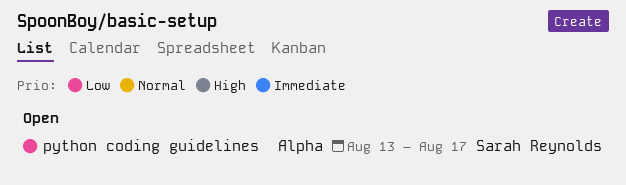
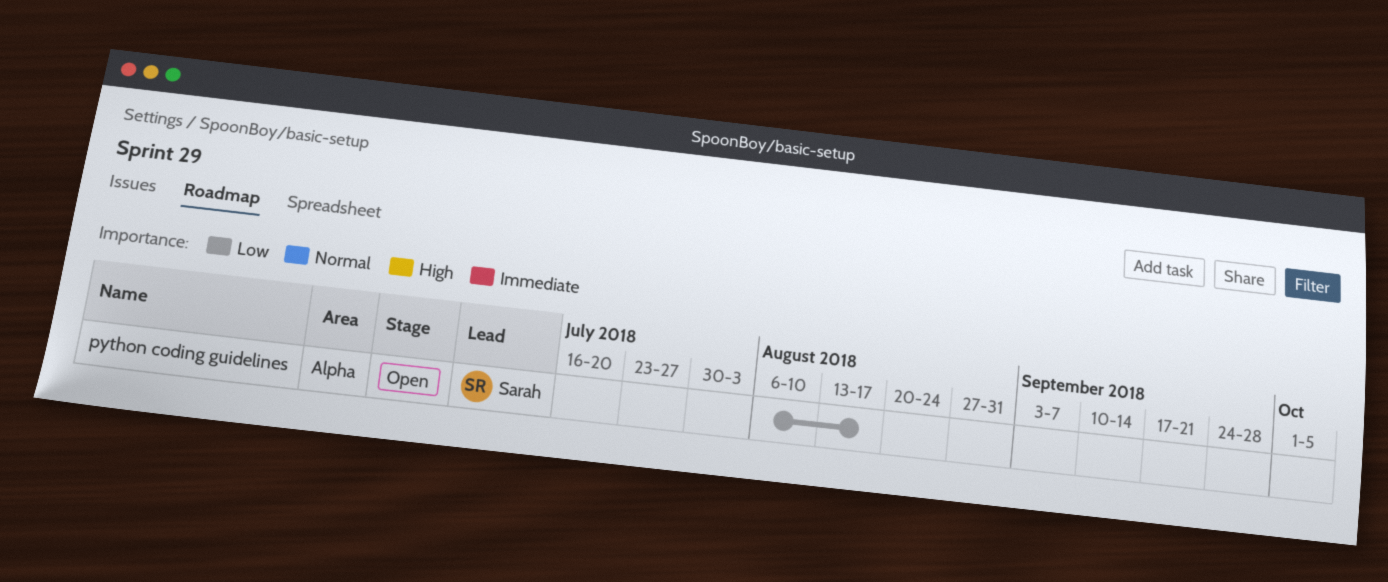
python coding guidelines, start: Aug 13 -> Aug 6

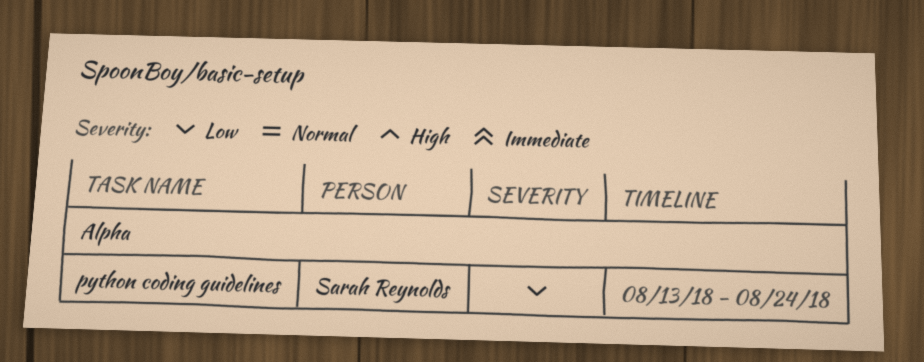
python coding guidelines, start: Aug 6 -> Aug 13
python coding guidelines, due: Aug 17 -> Aug 24

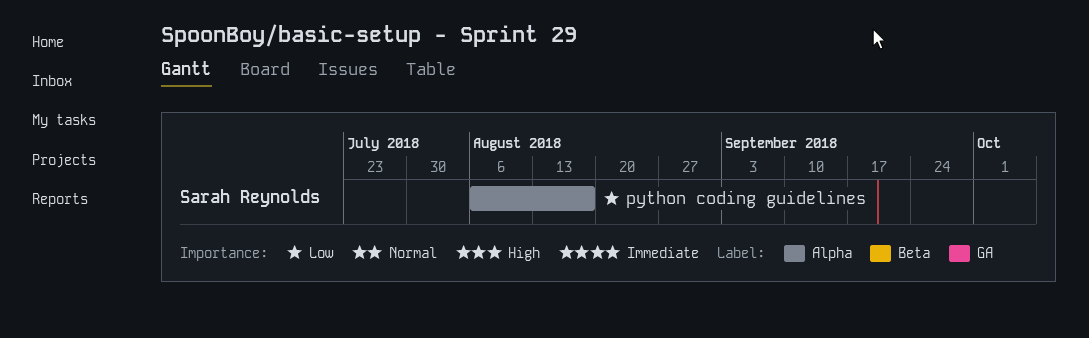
python coding guidelines, start: Aug 13 -> Aug 6
python coding guidelines, due: Aug 24 -> Aug 17

